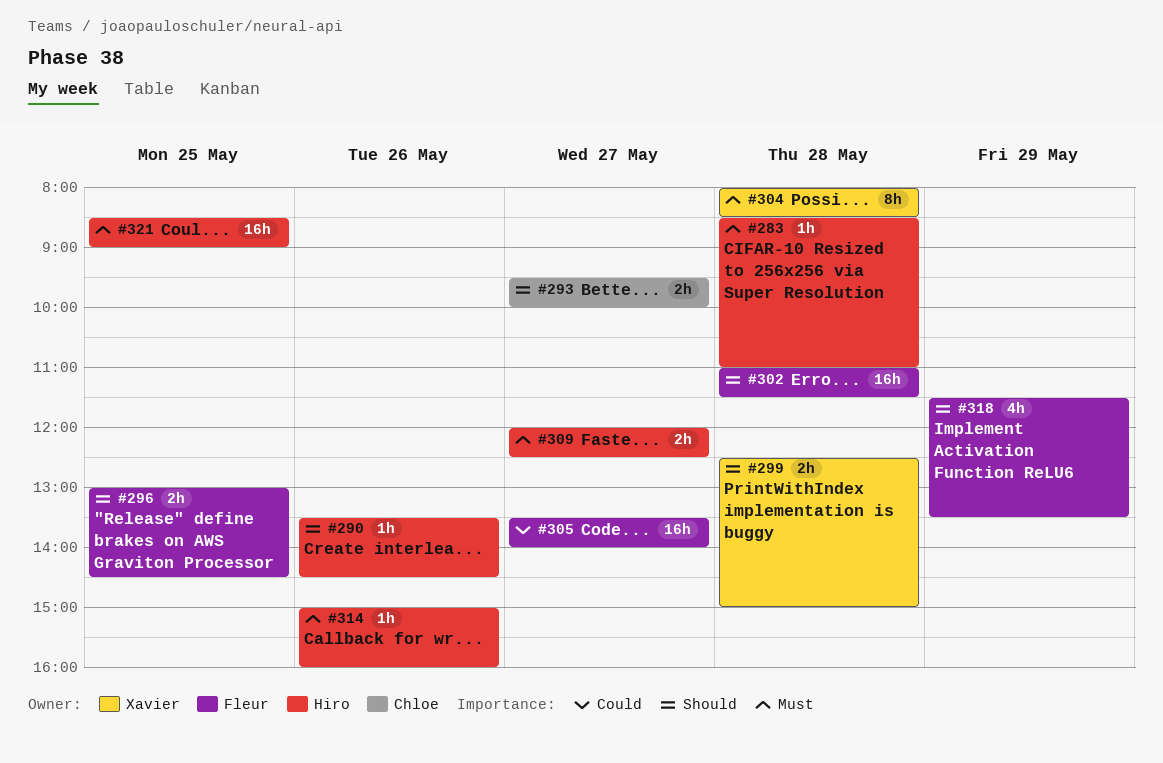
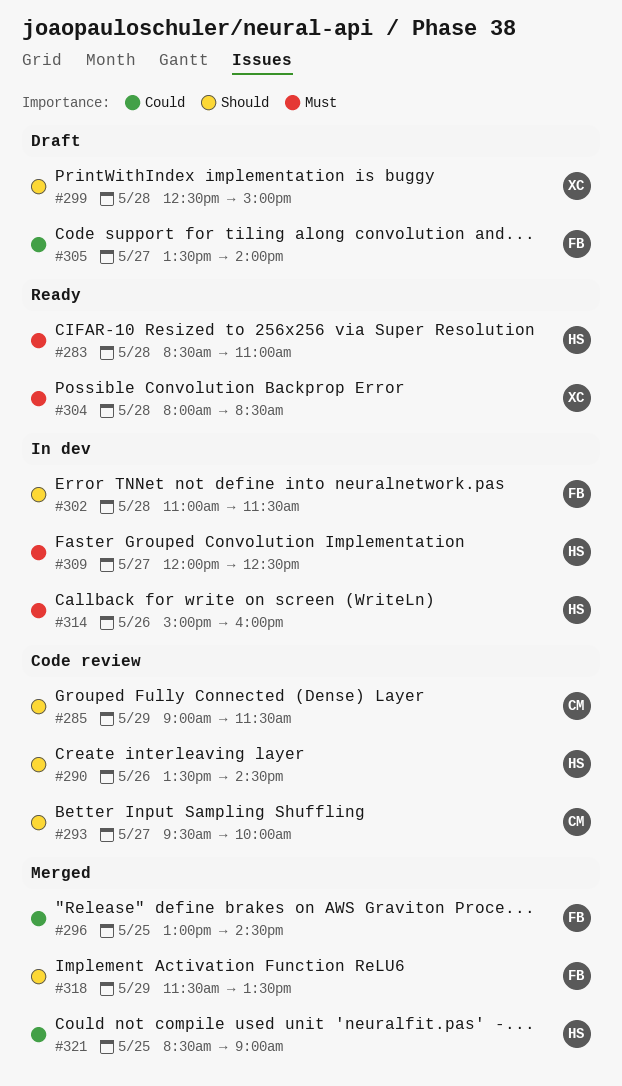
#285: none -> present
#296, priority: Should -> Could
#321, priority: Must -> Could

